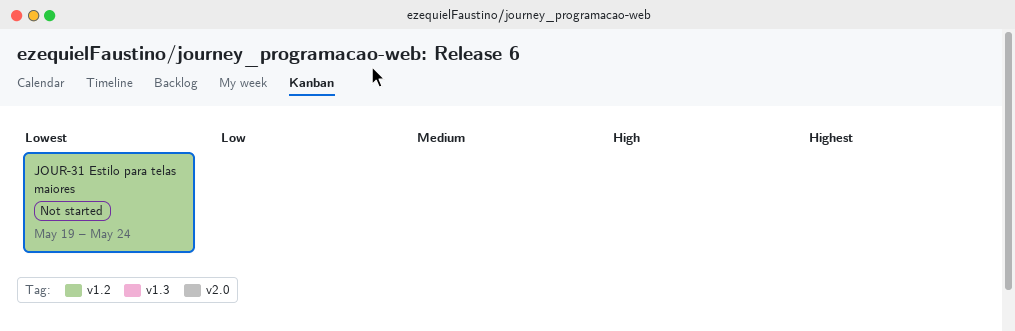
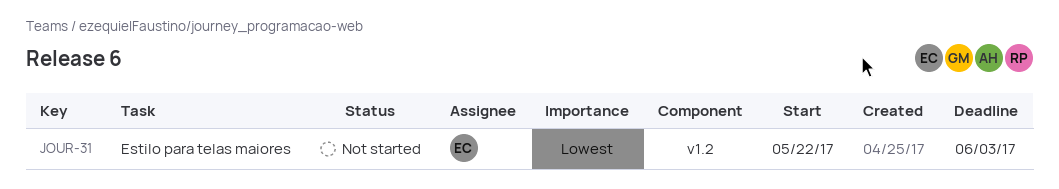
JOUR-31, start: May 19 -> May 22
JOUR-31, due: May 24 -> Jun 3

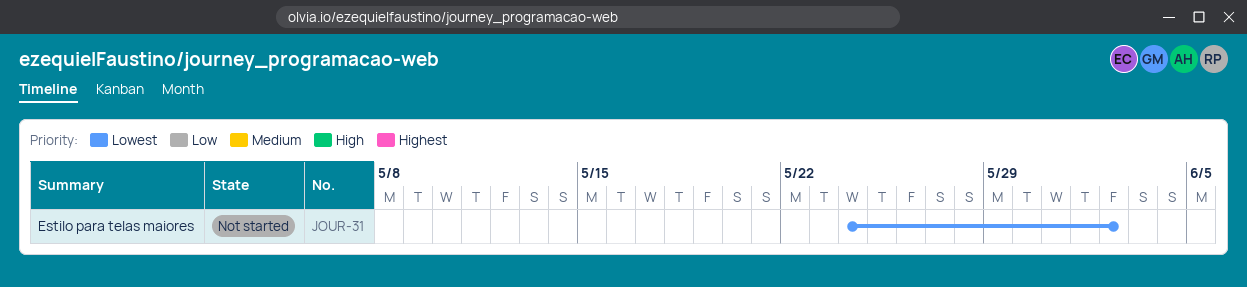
JOUR-31, start: May 22 -> May 24
JOUR-31, due: Jun 3 -> Jun 2

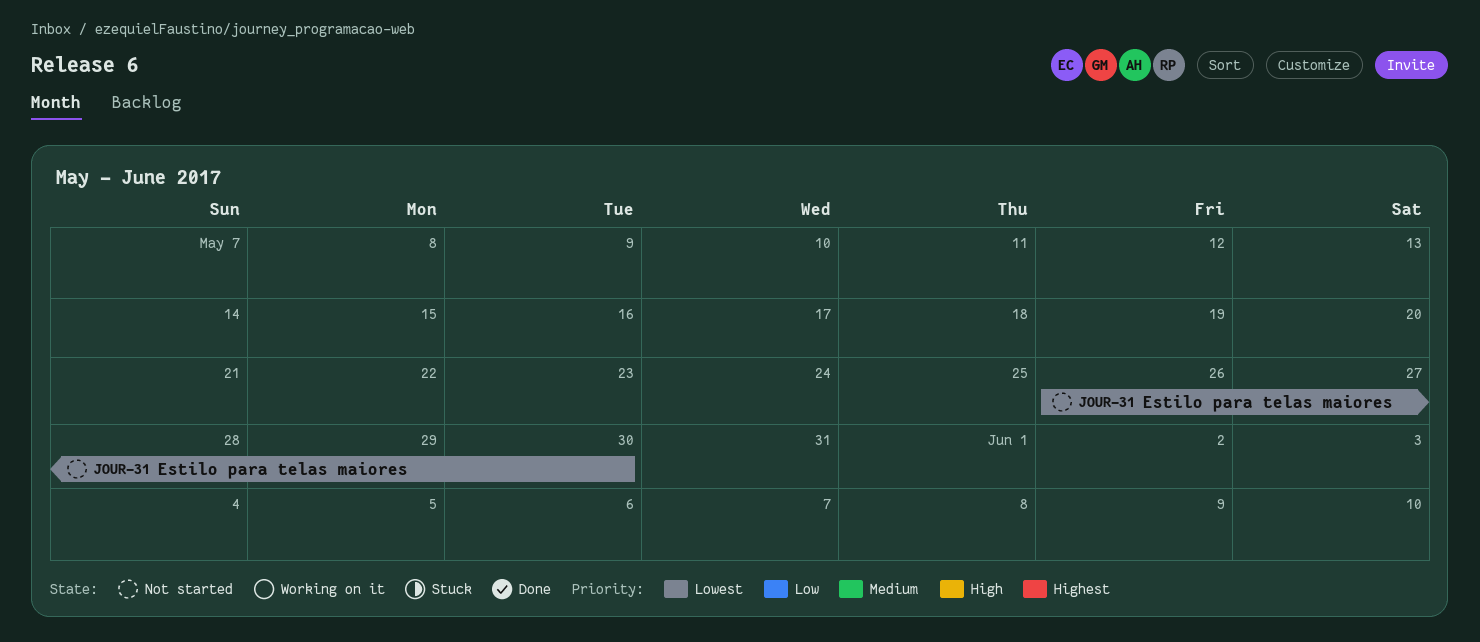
JOUR-31, start: May 24 -> May 26
JOUR-31, due: Jun 2 -> May 30

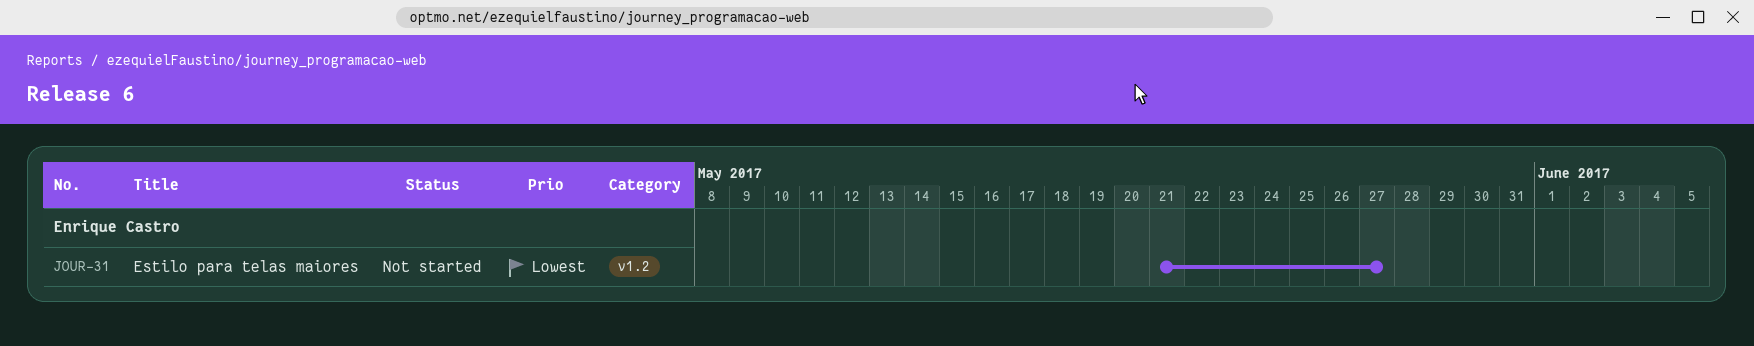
JOUR-31, start: May 26 -> May 21
JOUR-31, due: May 30 -> May 27

